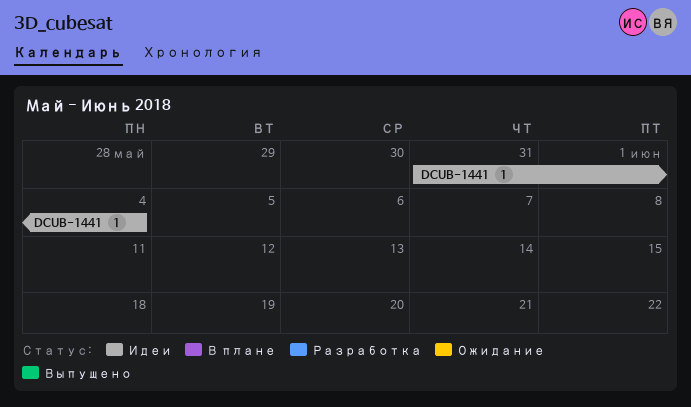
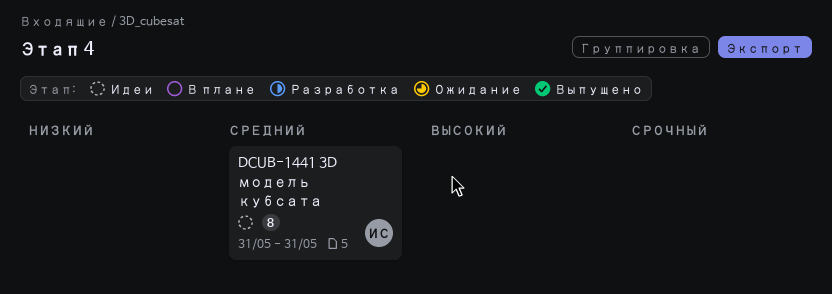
DCUB-1441, estimate: 1 -> 8
DCUB-1441, due: Jun 4 -> May 31

